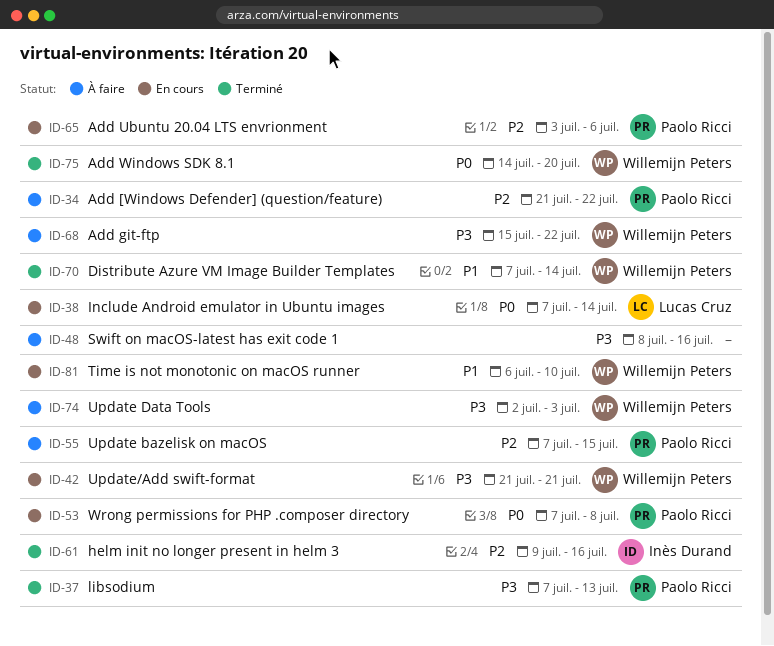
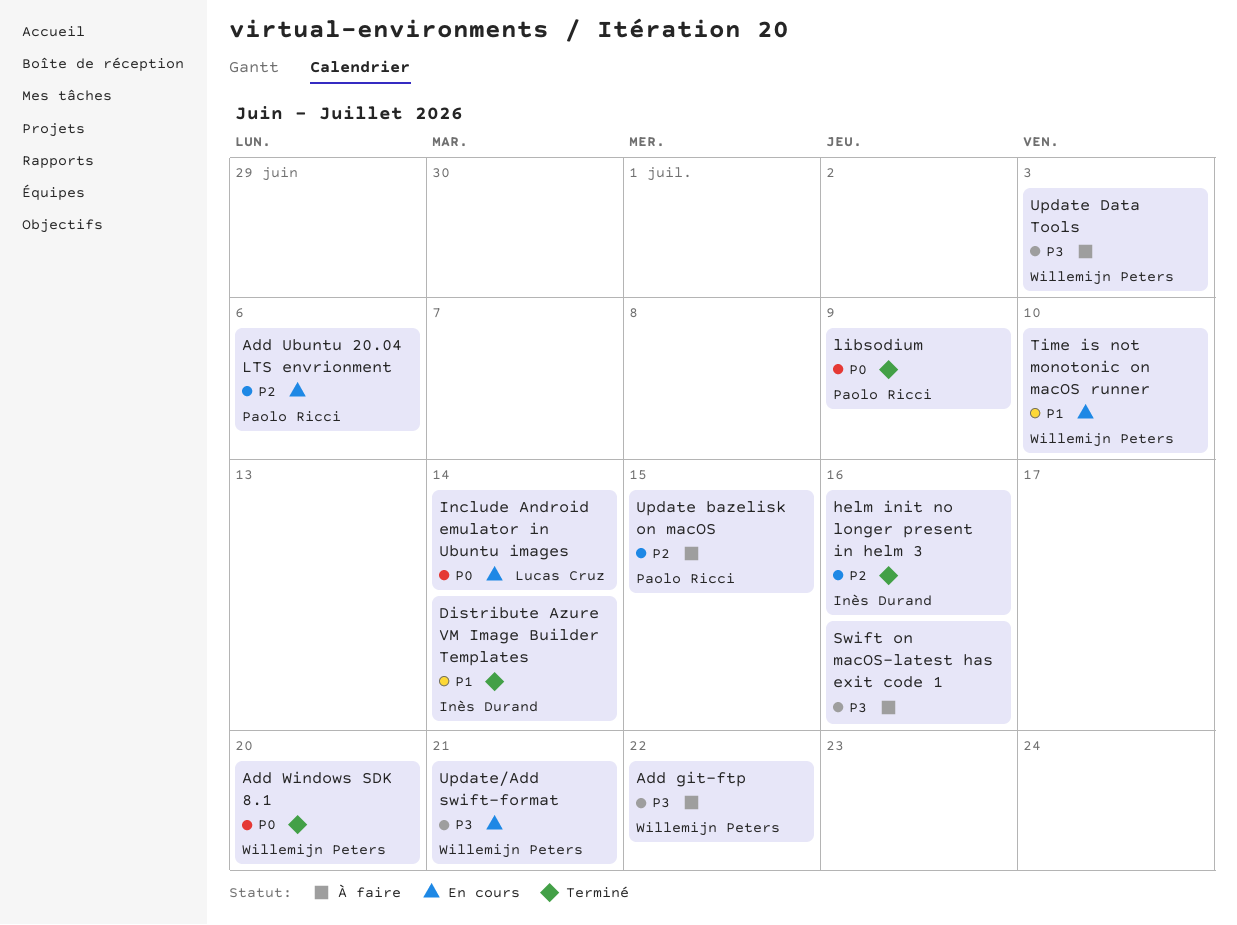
Add [Windows Defender] (question/feature): present -> none
Distribute Azure VM Image Builder Templates, owner: Willemijn Peters -> Inès Durand
libsodium, priority: P3 -> P0
libsodium, due: Jul 13 -> Jul 9
Wrong permissions for PHP .composer directory: present -> none

